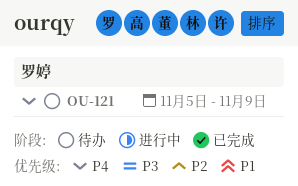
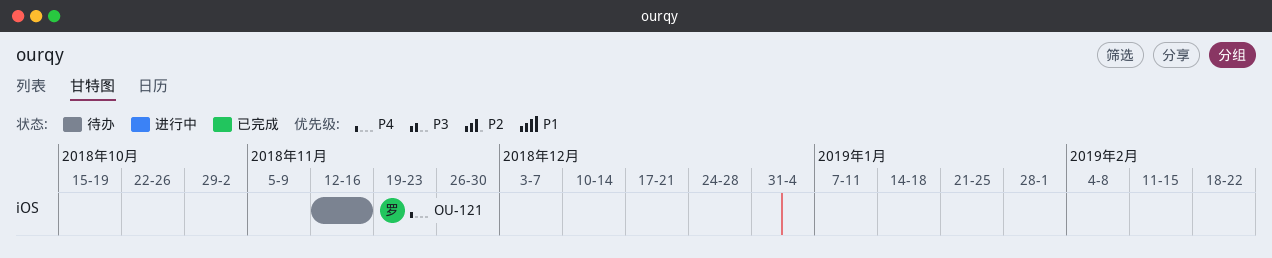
OU-121, start: Nov 5 -> Nov 12
OU-121, due: Nov 9 -> Nov 16

